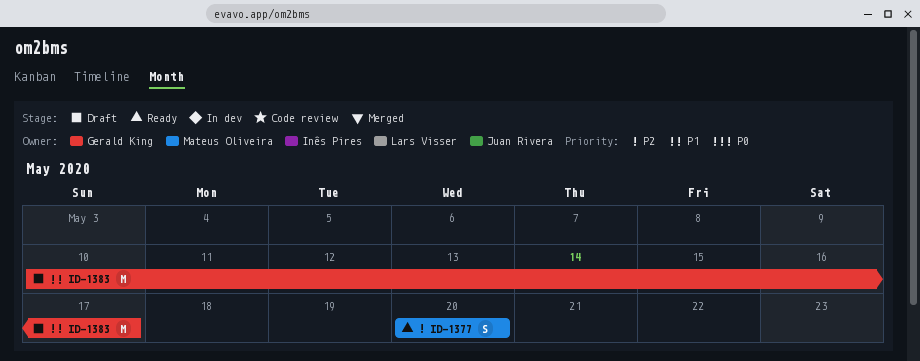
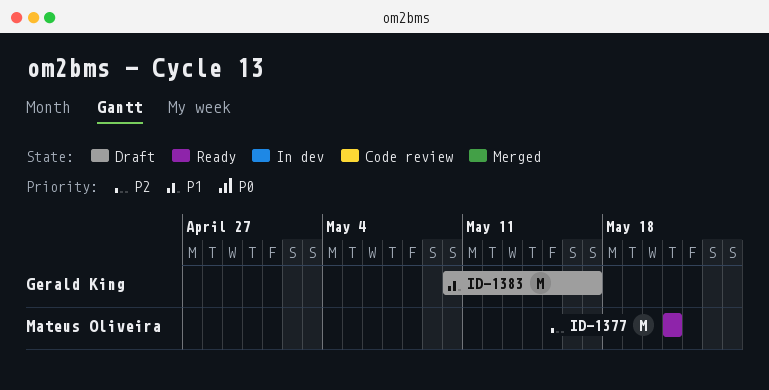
ID-1377, estimate: S -> M
ID-1377, start: May 20 -> May 21
ID-1377, due: May 20 -> May 21

